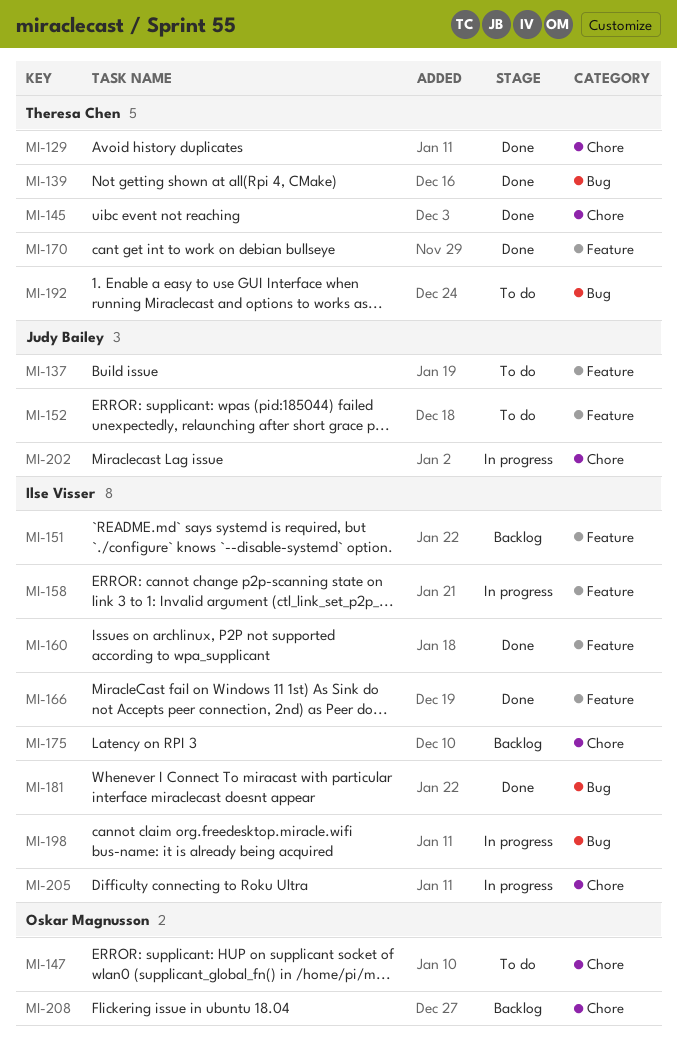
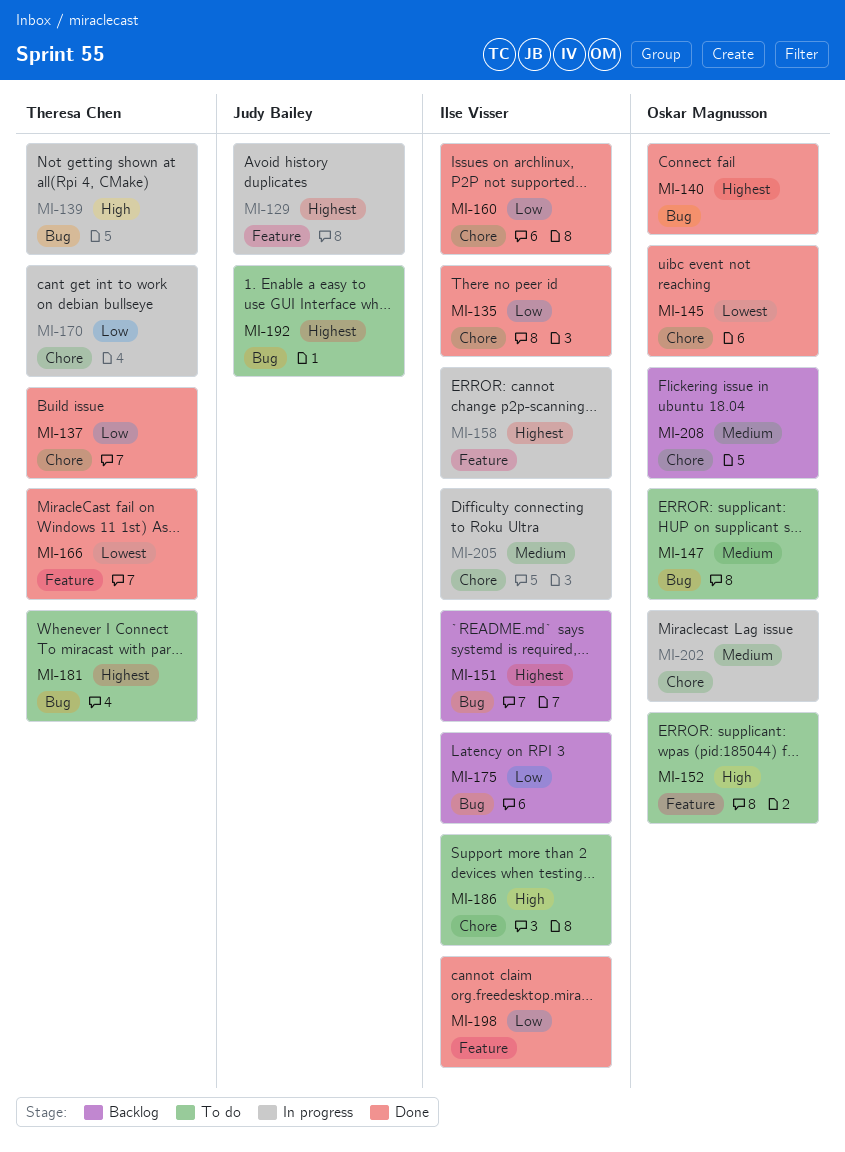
MI-129, status: Done -> In progress
MI-129, owner: Theresa Chen -> Judy Bailey
MI-129, label: Chore -> Feature
MI-135: none -> present
MI-137, status: To do -> Done
MI-137, owner: Judy Bailey -> Theresa Chen
MI-137, label: Feature -> Chore
MI-139, status: Done -> In progress
MI-140: none -> present
MI-145, owner: Theresa Chen -> Oskar Magnusson
MI-147, label: Chore -> Bug
MI-151, label: Feature -> Bug
MI-152, owner: Judy Bailey -> Oskar Magnusson
MI-160, label: Feature -> Chore
MI-166, owner: Ilse Visser -> Theresa Chen
MI-170, status: Done -> In progress
MI-170, label: Feature -> Chore
MI-175, label: Chore -> Bug
MI-181, status: Done -> To do
MI-181, owner: Ilse Visser -> Theresa Chen
MI-186: none -> present
MI-192, owner: Theresa Chen -> Judy Bailey
MI-198, status: In progress -> Done
MI-198, label: Bug -> Feature
MI-202, owner: Judy Bailey -> Oskar Magnusson

